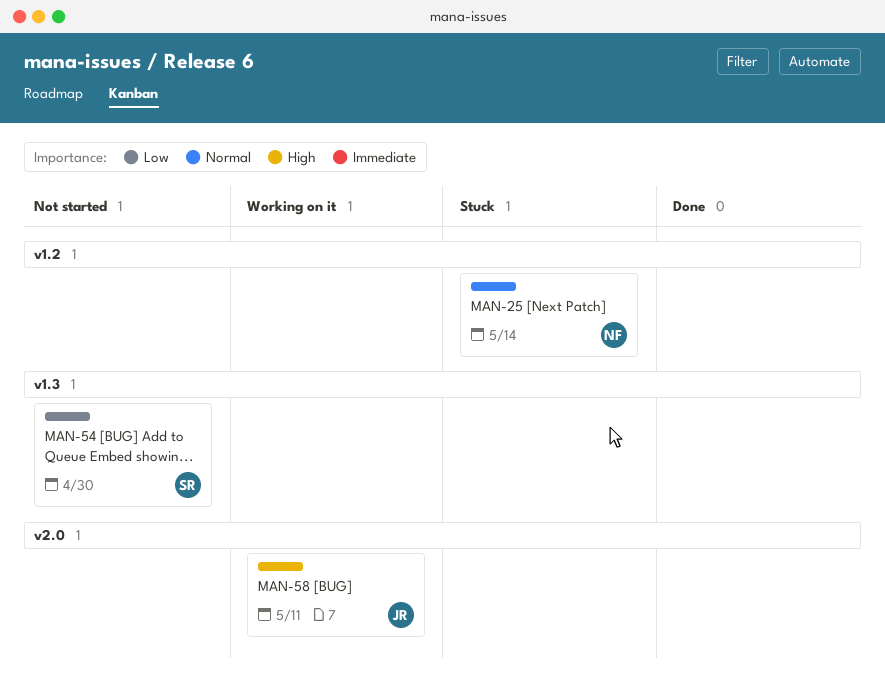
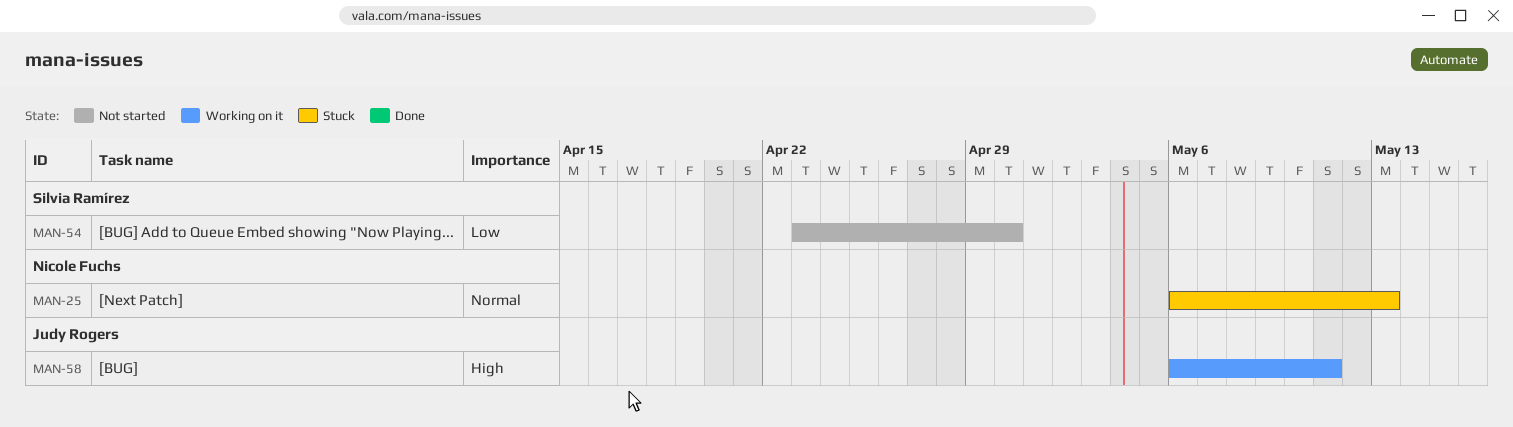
MAN-25, due: May 14 -> May 13

